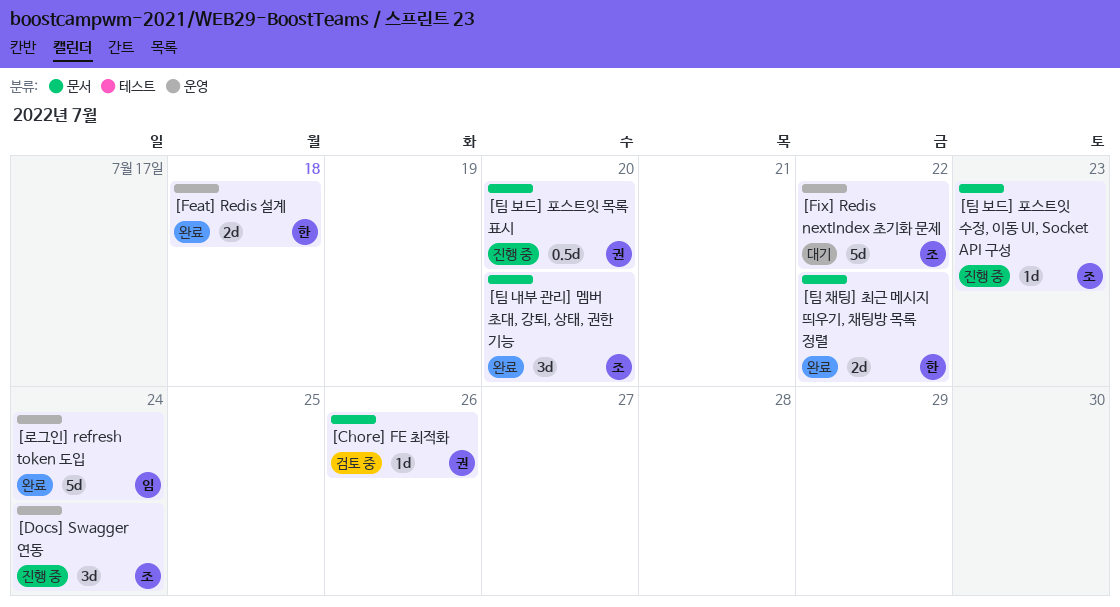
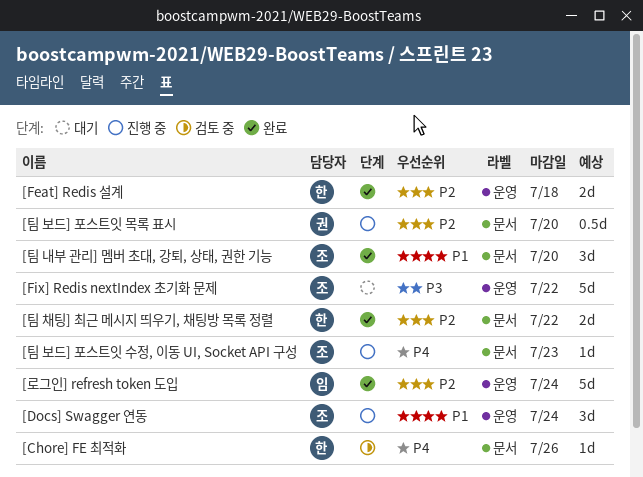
[Chore] FE 최적화, owner: 권 -> 한

